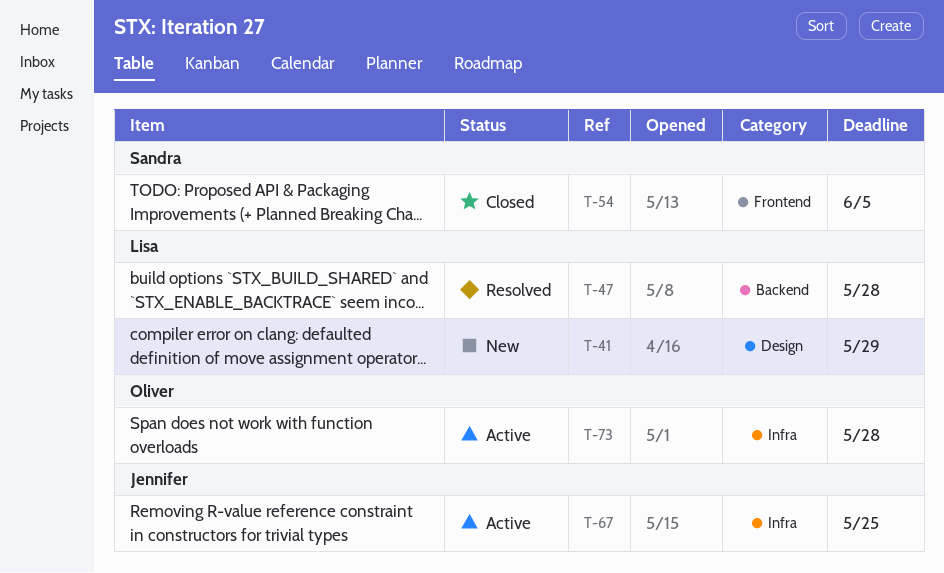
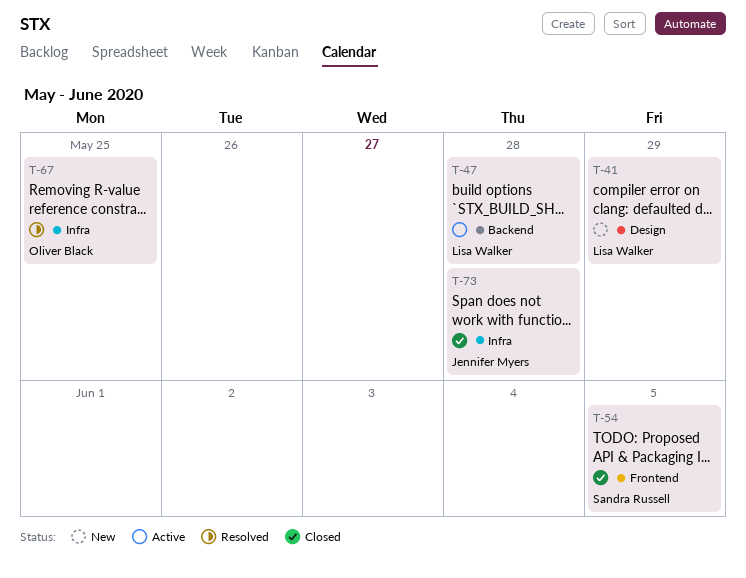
T-47, status: Resolved -> Active
T-67, status: Active -> Resolved
T-67, owner: Jennifer Myers -> Oliver Black
T-73, status: Active -> Closed
T-73, owner: Oliver Black -> Jennifer Myers

